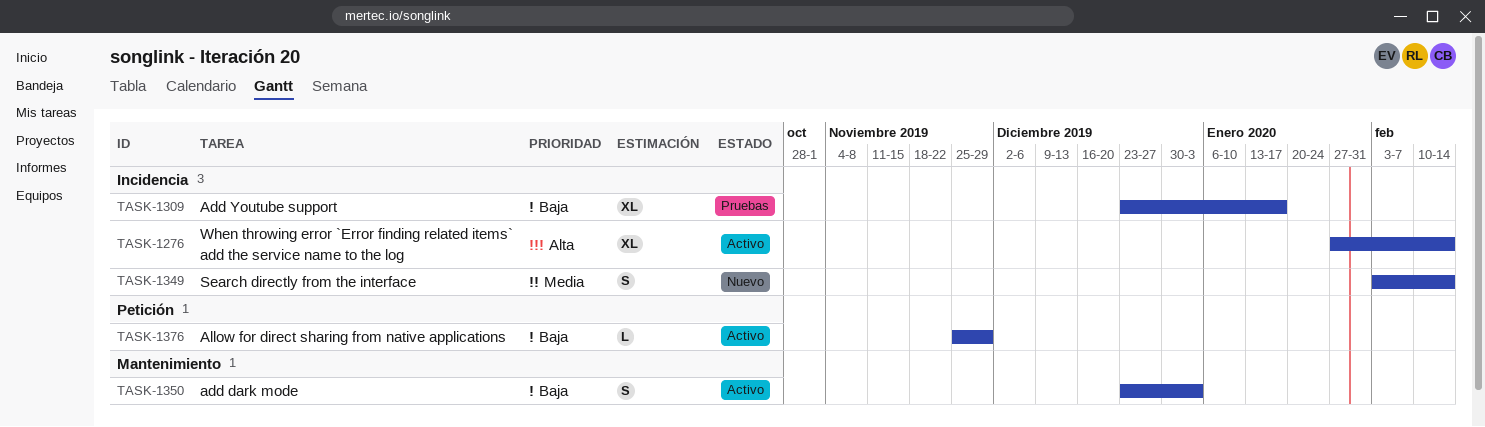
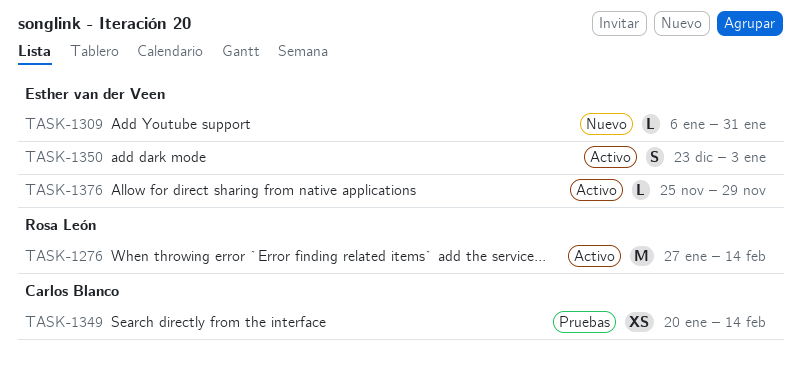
TASK-1276, estimate: XL -> M
TASK-1309, status: Pruebas -> Nuevo
TASK-1309, estimate: XL -> L
TASK-1309, start: Dec 23 -> Jan 6
TASK-1309, due: Jan 17 -> Jan 31
TASK-1349, status: Nuevo -> Pruebas
TASK-1349, estimate: S -> XS
TASK-1349, start: Feb 3 -> Jan 20

